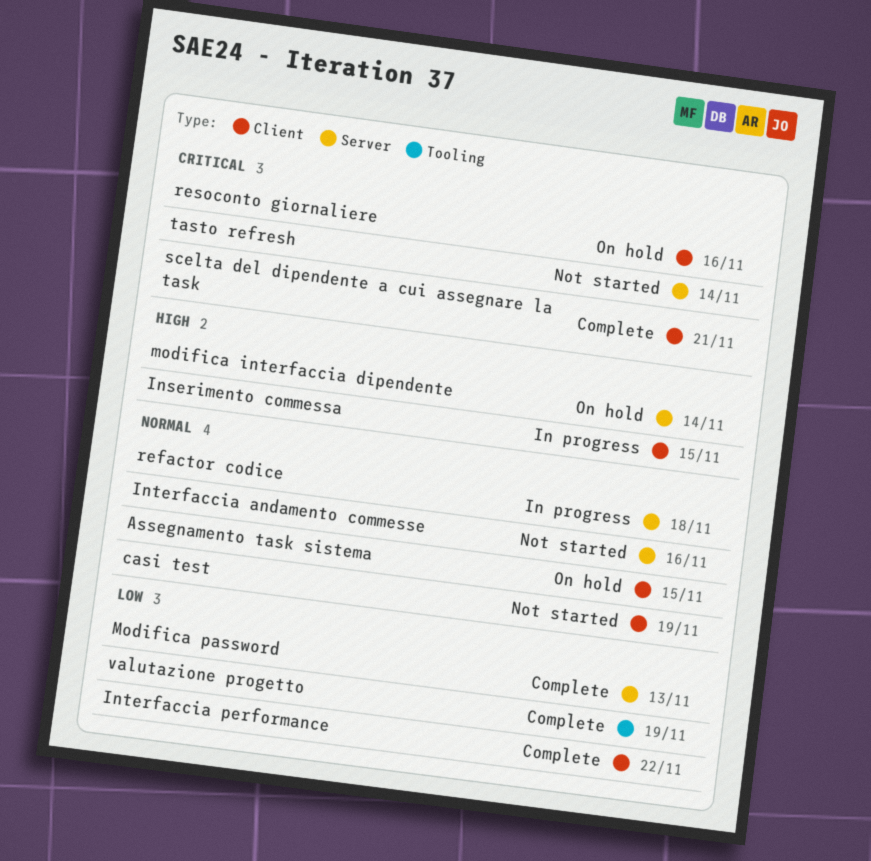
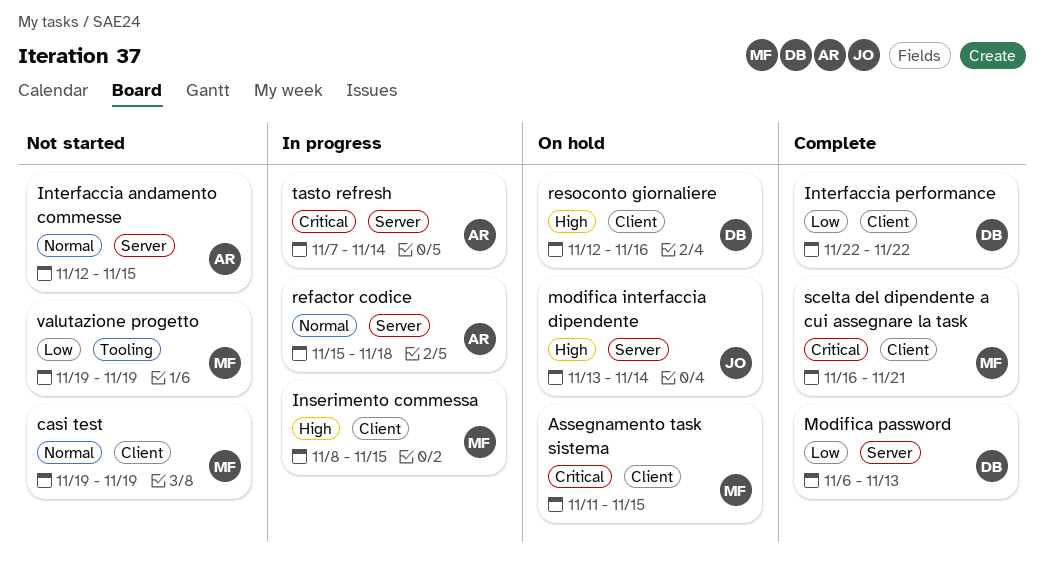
Assegnamento task sistema, priority: Normal -> Critical
Interfaccia andamento commesse, due: Nov 16 -> Nov 15
resoconto giornaliere, priority: Critical -> High
tasto refresh, status: Not started -> In progress
valutazione progetto, status: Complete -> Not started

